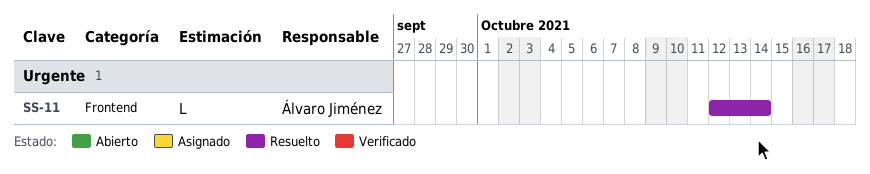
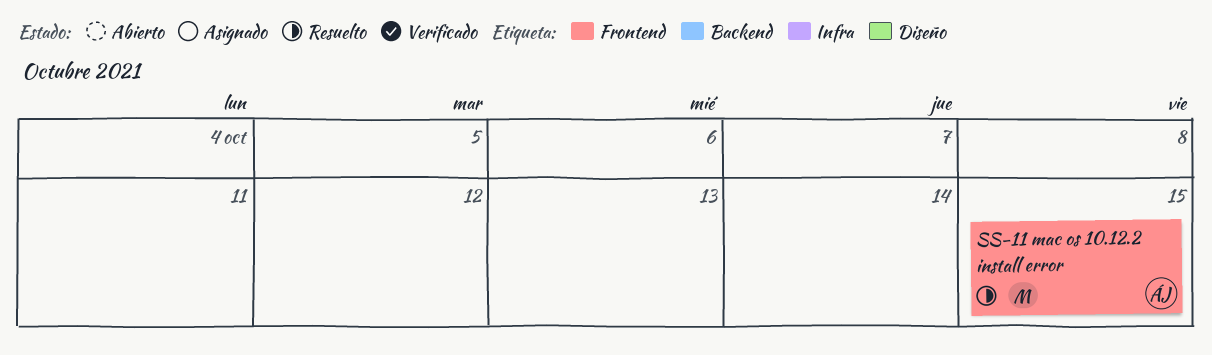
SS-11, estimate: L -> M
SS-11, due: Oct 14 -> Oct 15

